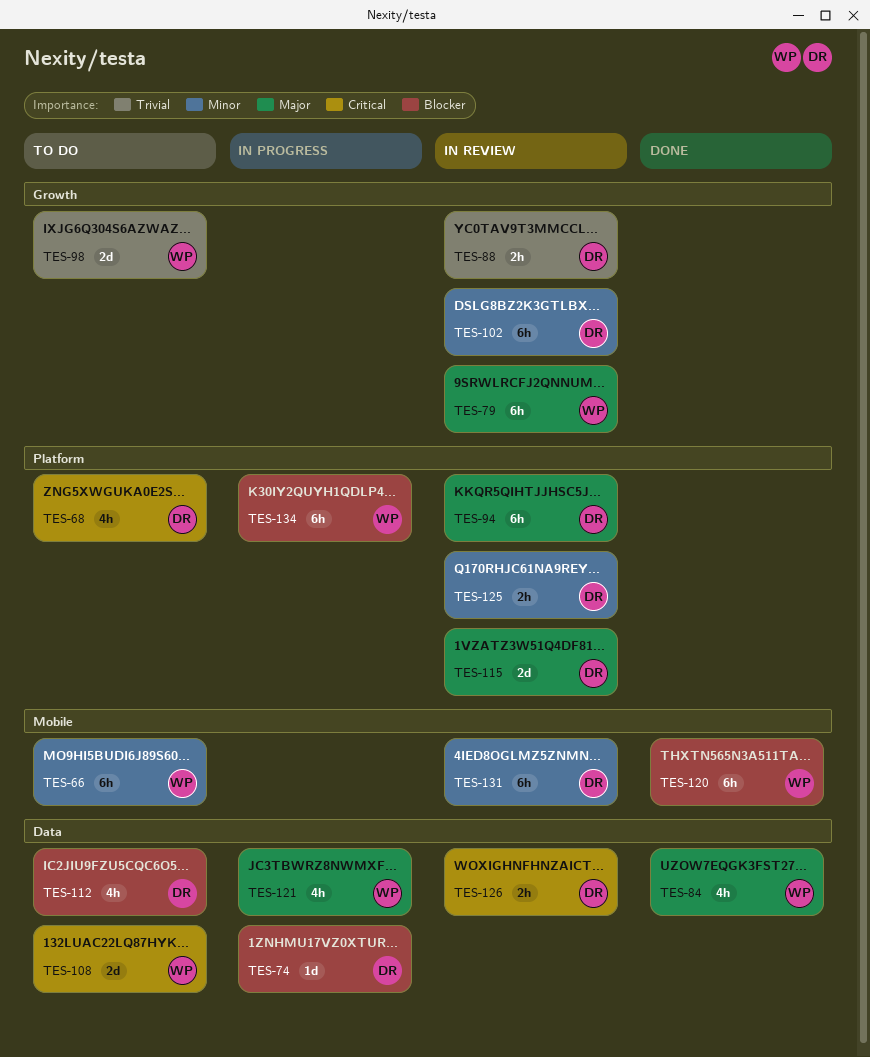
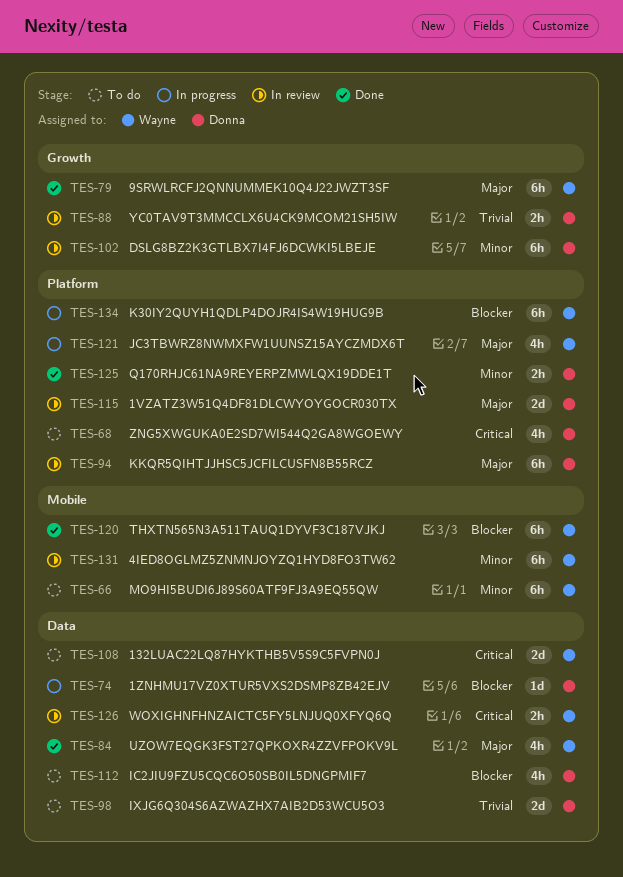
TES-79, status: In review -> Done
TES-98, owner: Wayne -> Donna
TES-98, label: Growth -> Data
TES-121, label: Data -> Platform
TES-125, status: In review -> Done
TES-126, owner: Donna -> Wayne
TES-131, owner: Donna -> Wayne

